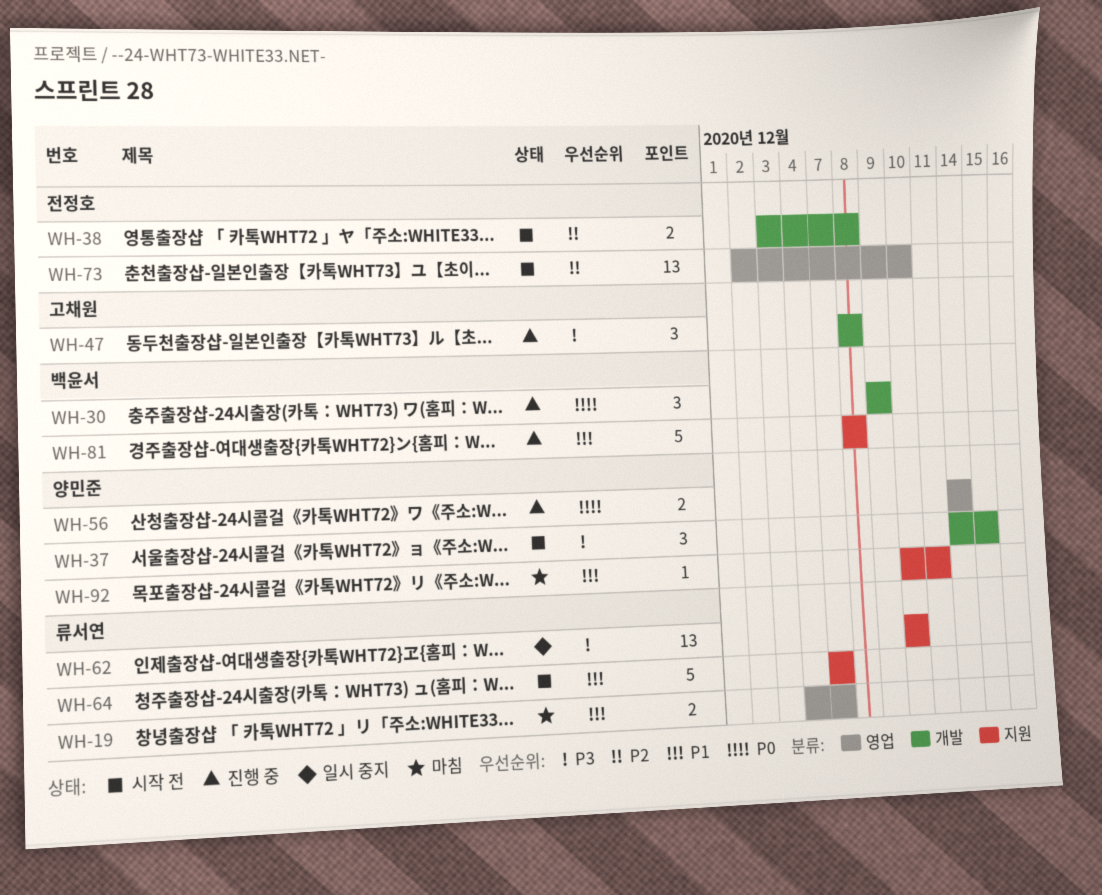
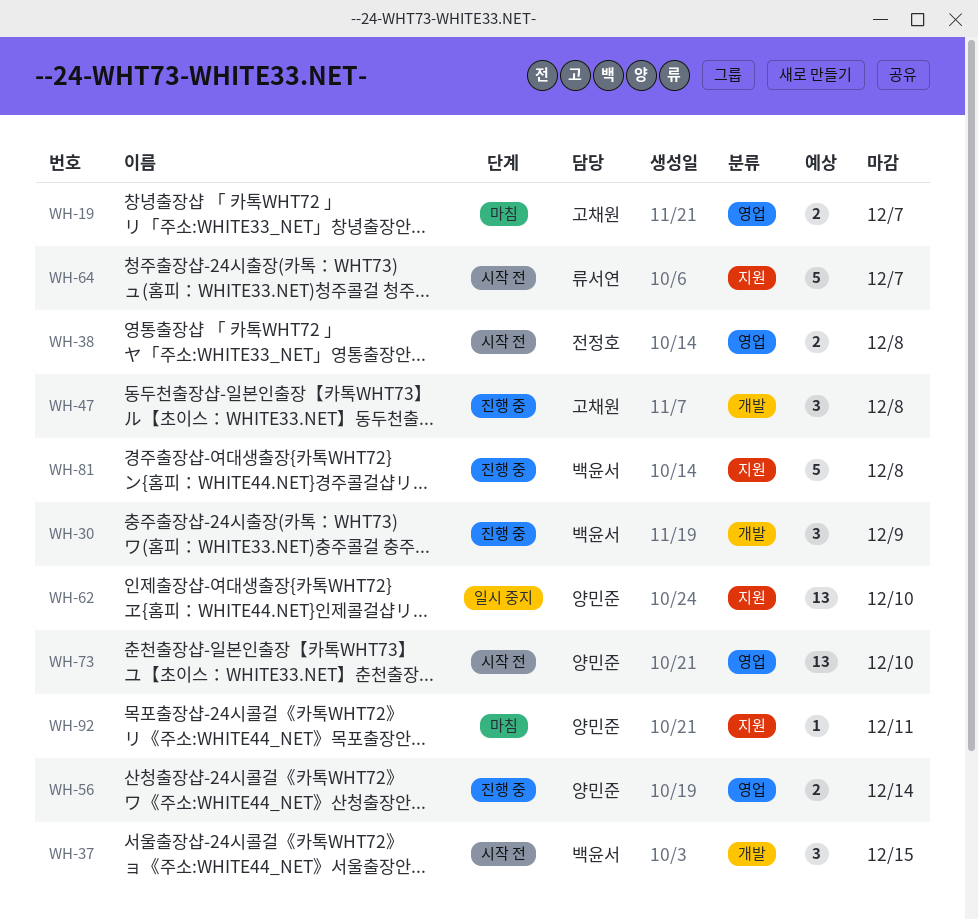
WH-19, owner: 류서연 -> 고채원
WH-37, owner: 양민준 -> 백윤서
WH-38, label: 개발 -> 영업
WH-62, owner: 류서연 -> 양민준
WH-73, owner: 전정호 -> 양민준

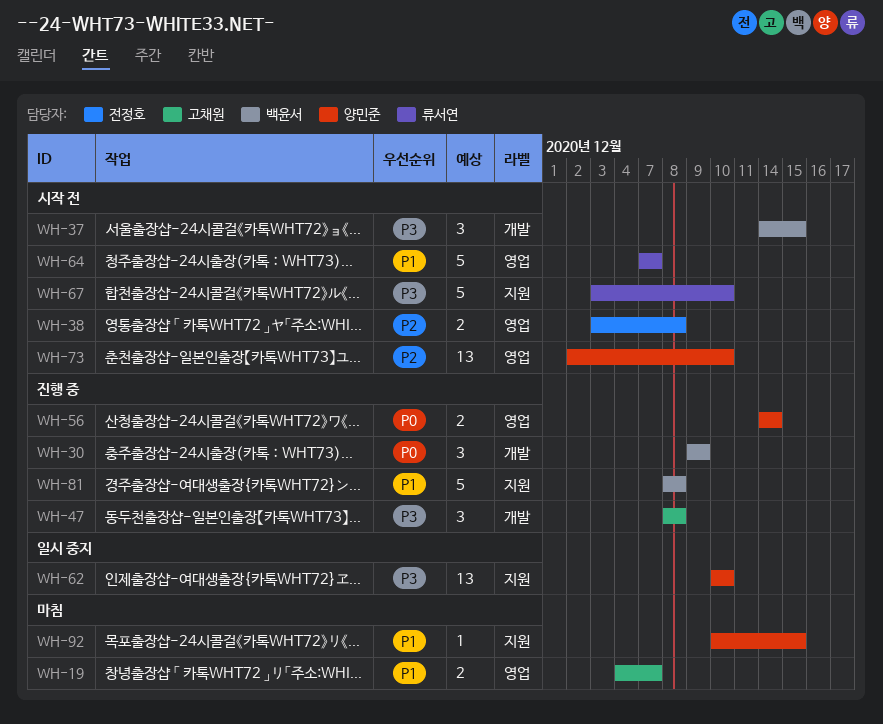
WH-64, label: 지원 -> 영업
WH-67: none -> present
WH-92, due: Dec 11 -> Dec 15

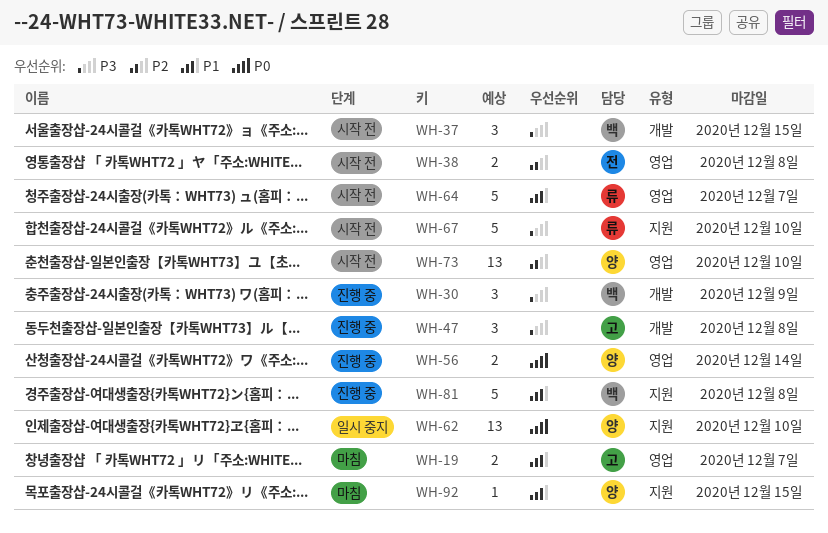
WH-30, priority: P0 -> P3
WH-62, priority: P3 -> P0

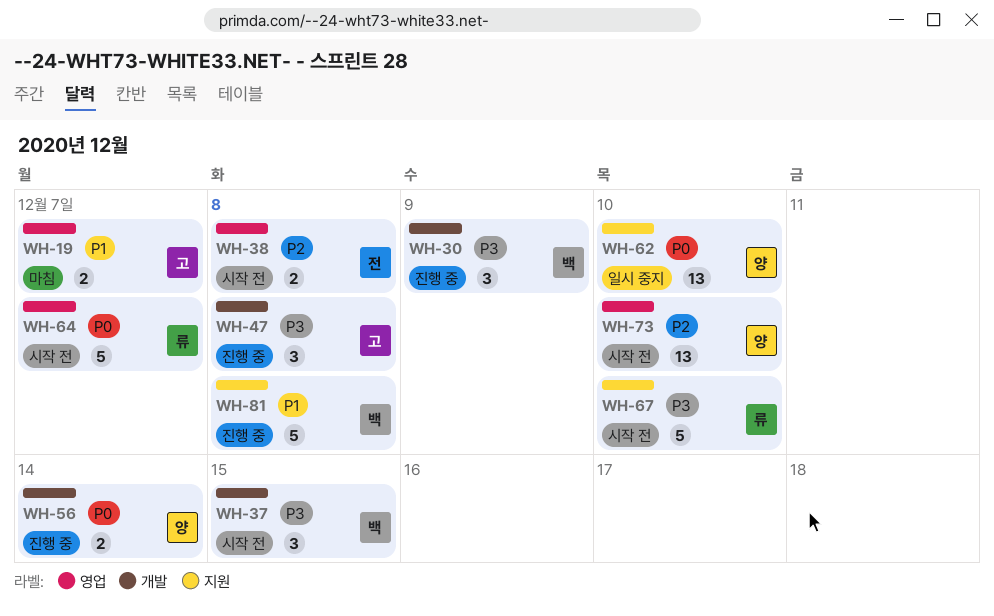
WH-56, label: 영업 -> 개발
WH-64, priority: P1 -> P0
WH-92: present -> none

